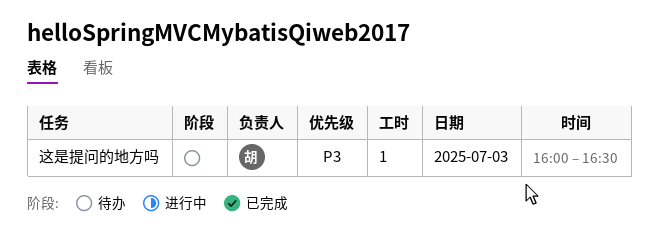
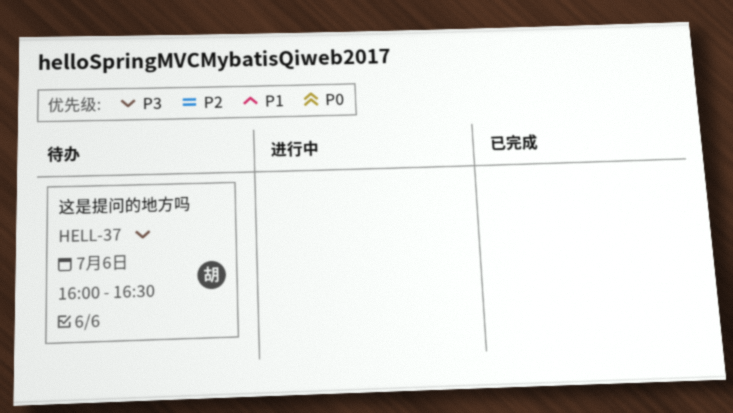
这是提问的地方吗, day: Jul 3 -> Jul 6

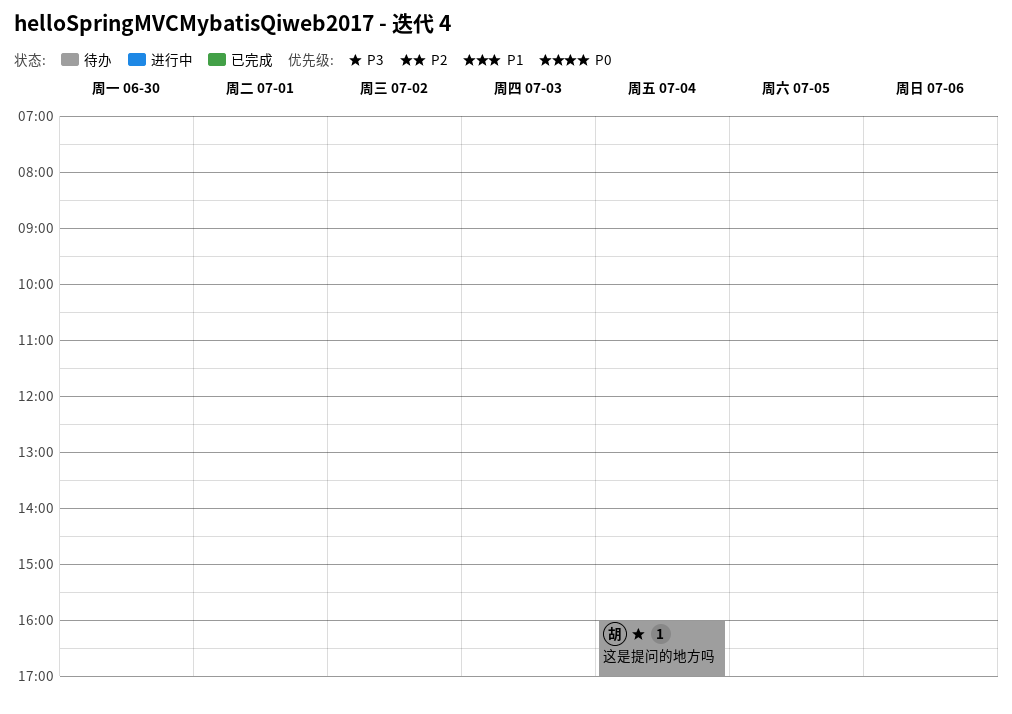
这是提问的地方吗, day: Jul 6 -> Jul 4
这是提问的地方吗, ends: 16:30 -> 17:00

